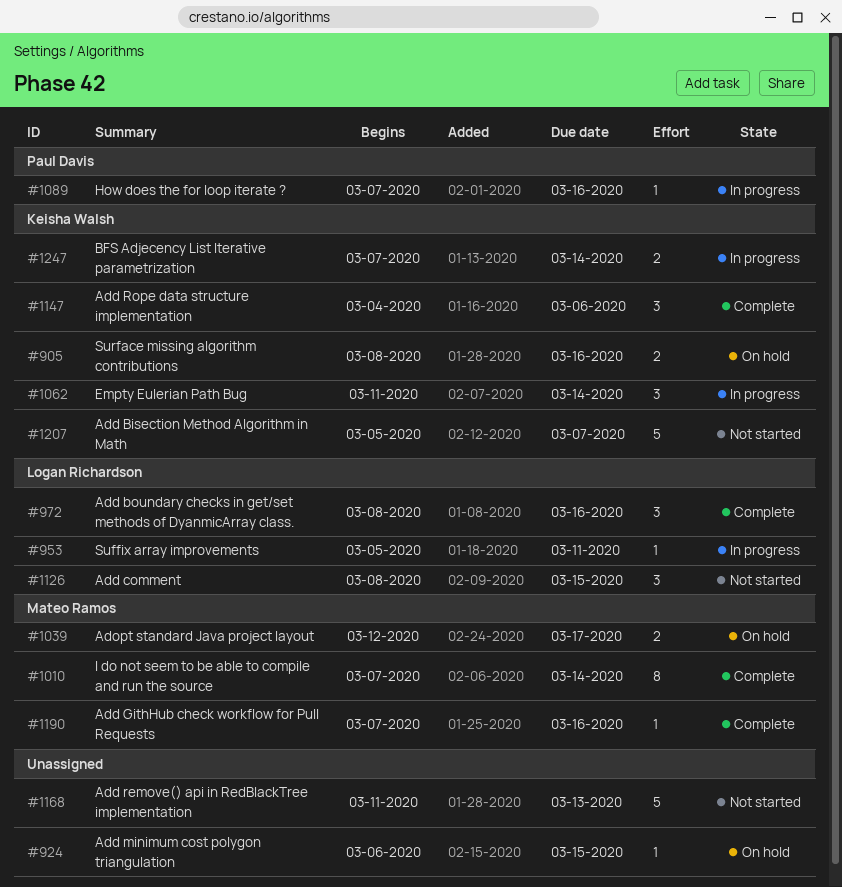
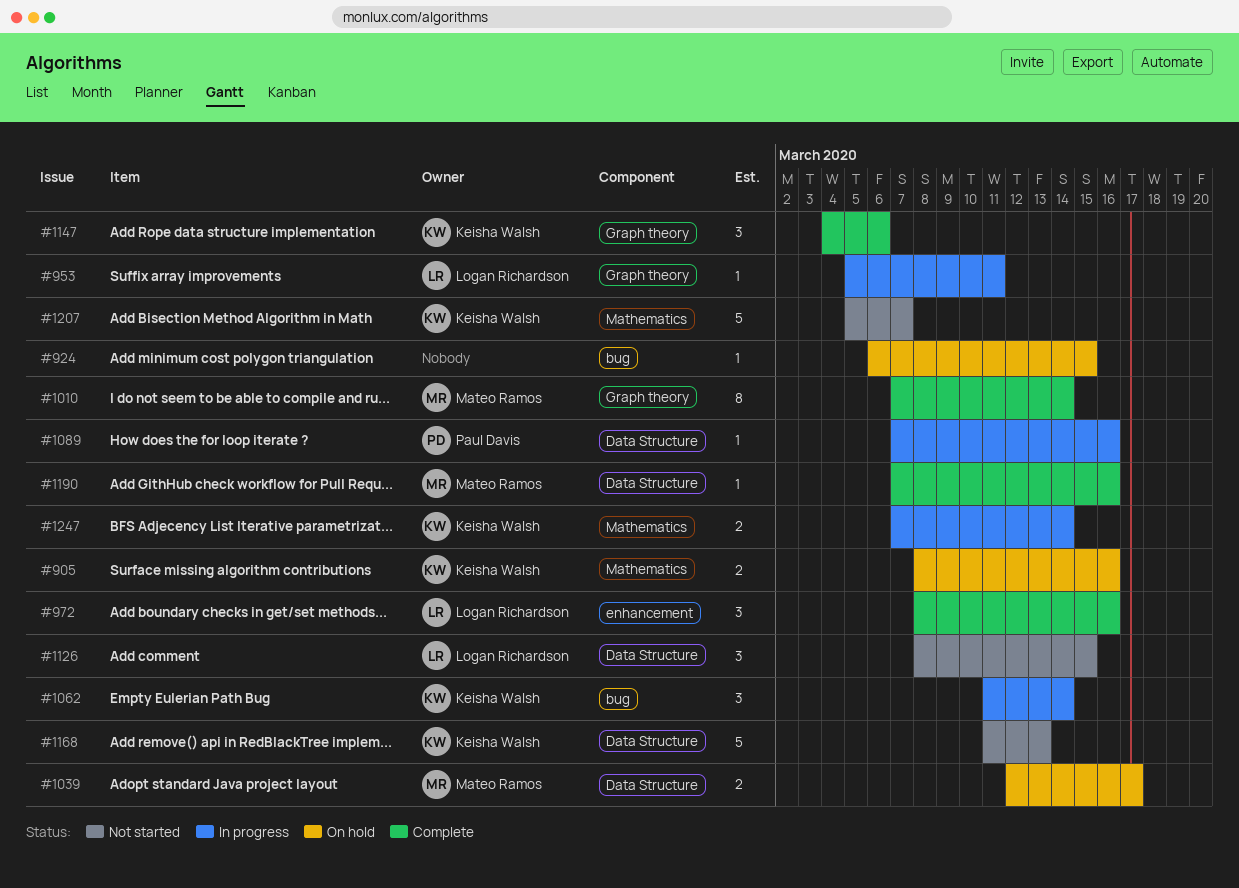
#1168, owner: none -> Keisha Walsh

